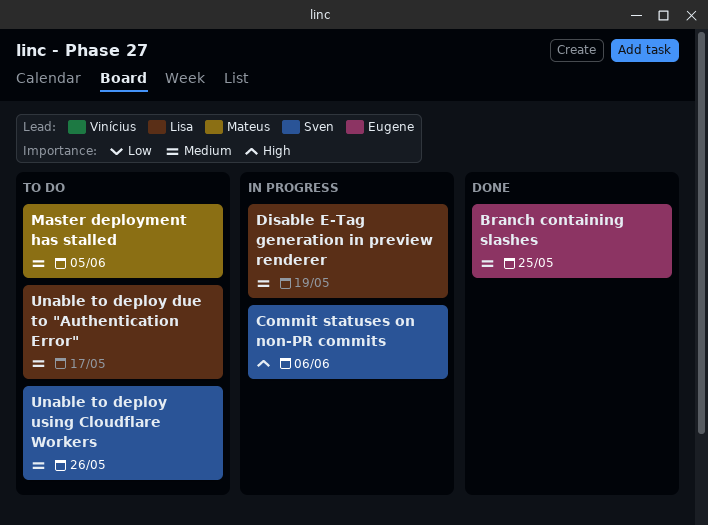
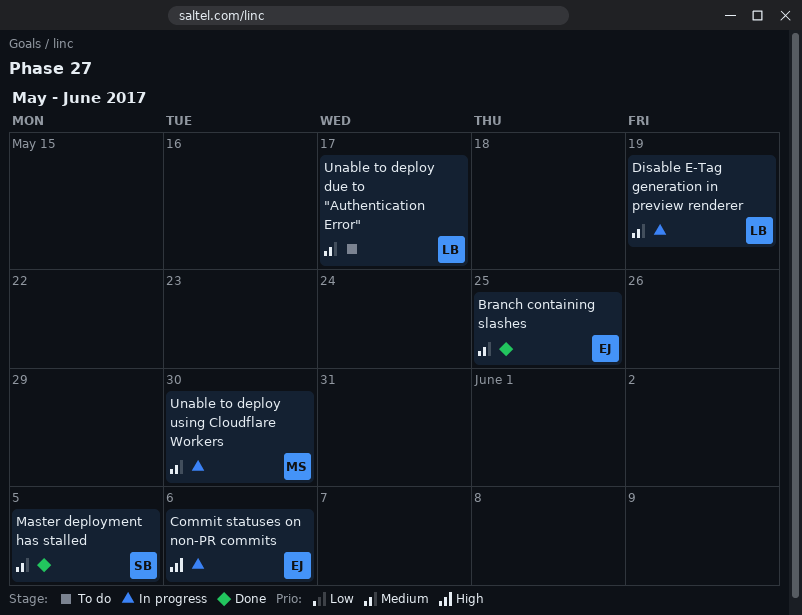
Commit statuses on non-PR commits, owner: Sven -> Eugene
Master deployment has stalled, status: To do -> Done
Master deployment has stalled, owner: Mateus -> Sven
Unable to deploy using Cloudflare Workers, status: To do -> In progress
Unable to deploy using Cloudflare Workers, owner: Sven -> Mateus
Unable to deploy using Cloudflare Workers, due: May 26 -> May 30

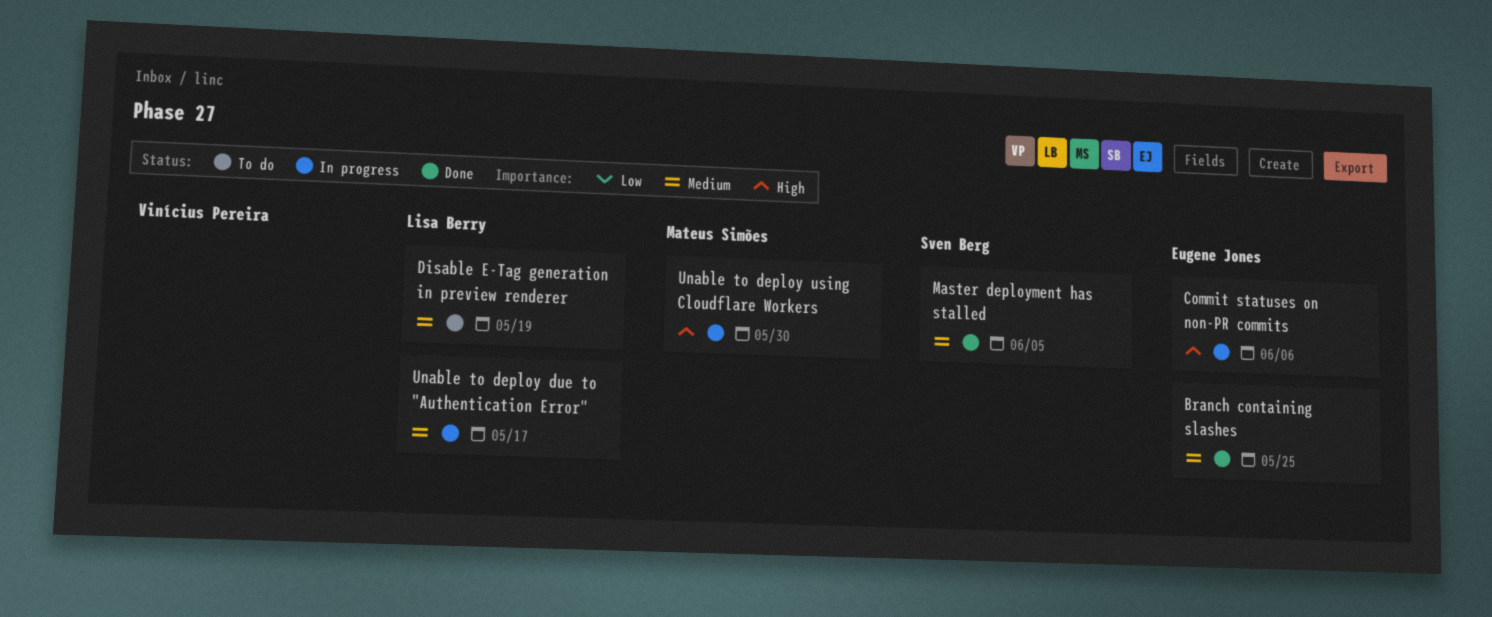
Disable E-Tag generation in preview renderer, status: In progress -> To do
Unable to deploy due to "Authentication Error", status: To do -> In progress
Unable to deploy using Cloudflare Workers, priority: Medium -> High

